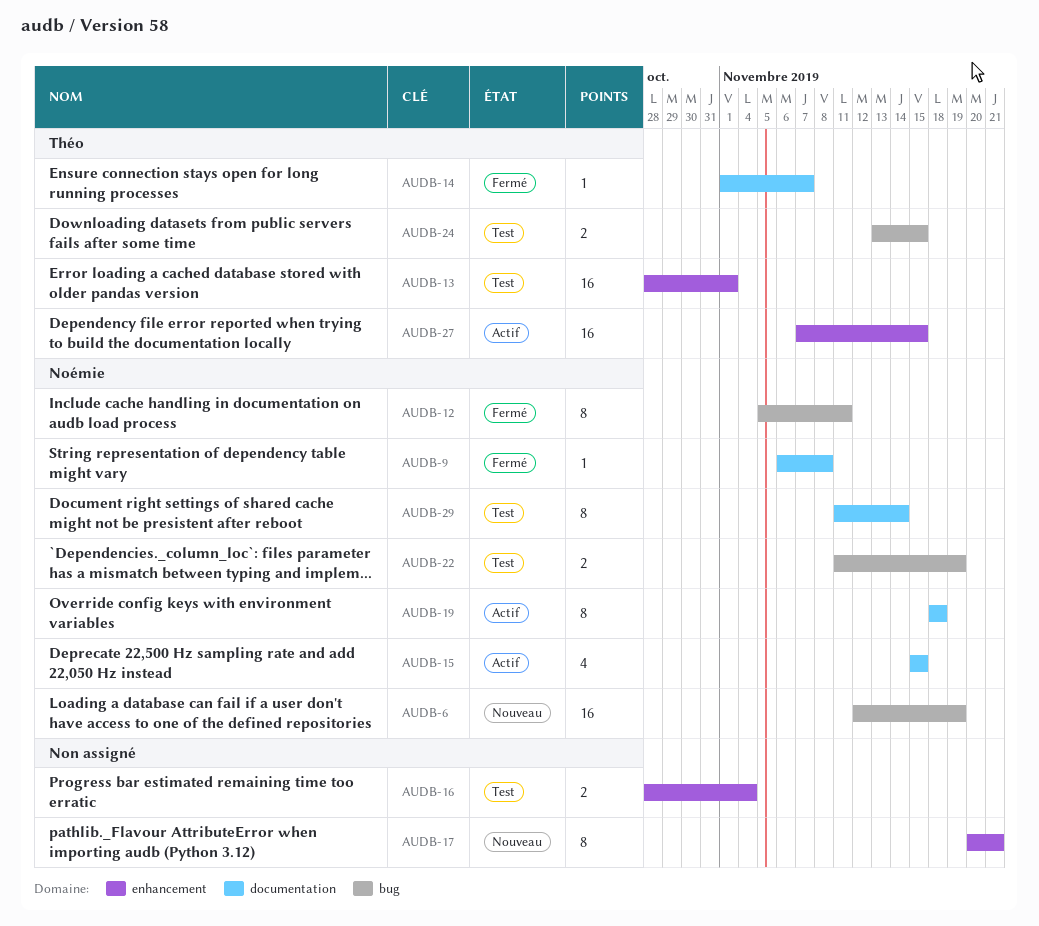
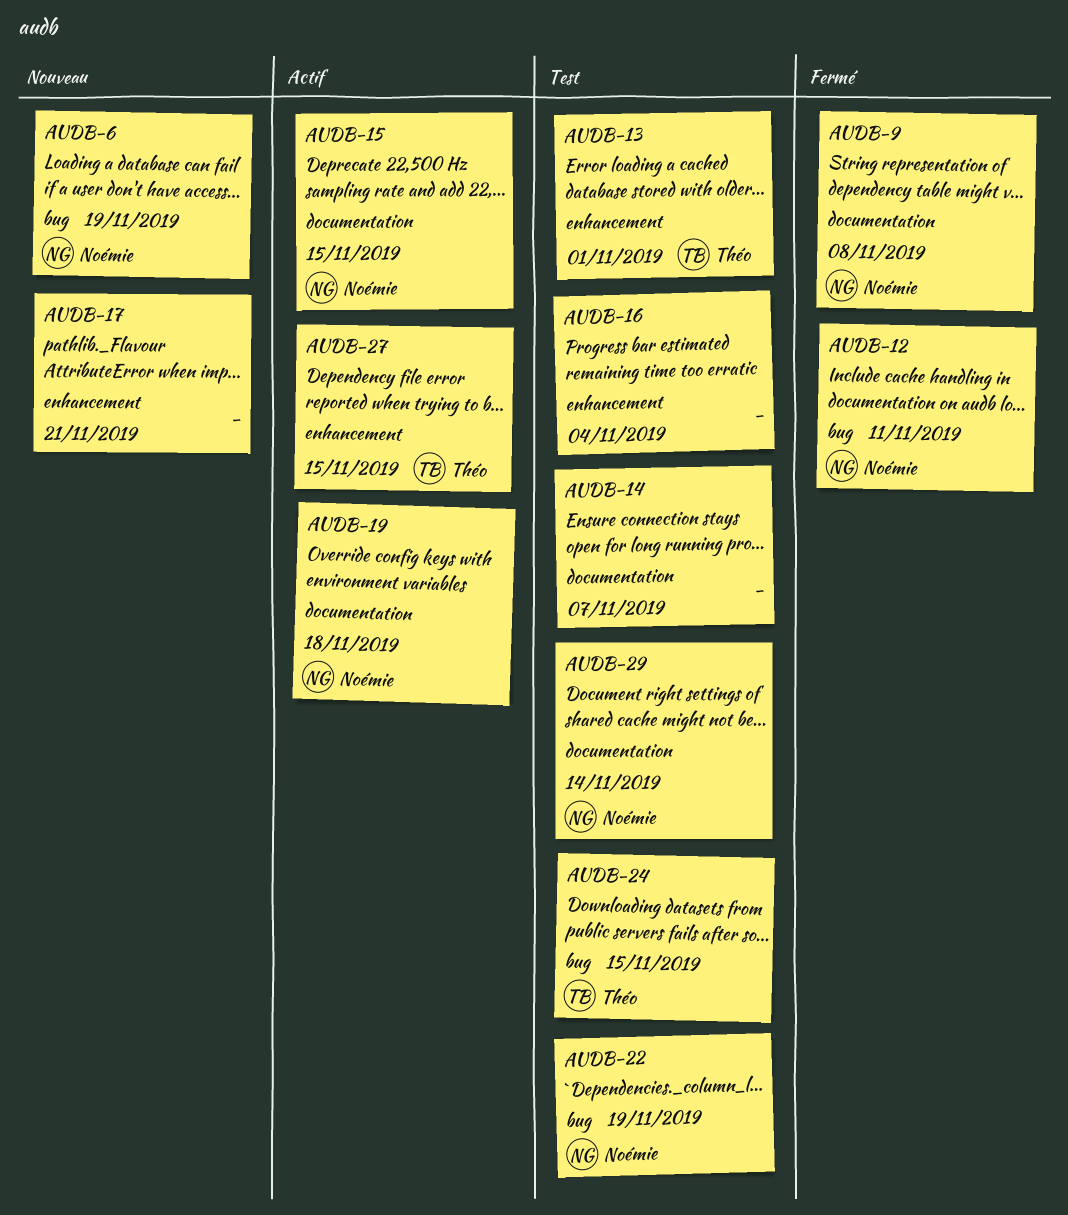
AUDB-14, status: Fermé -> Test
AUDB-14, owner: Théo -> none

